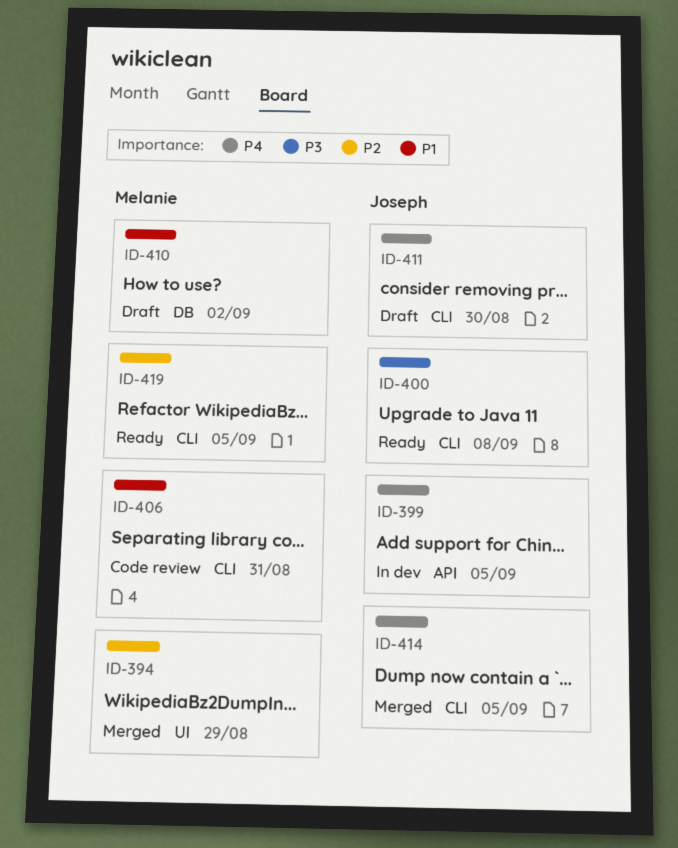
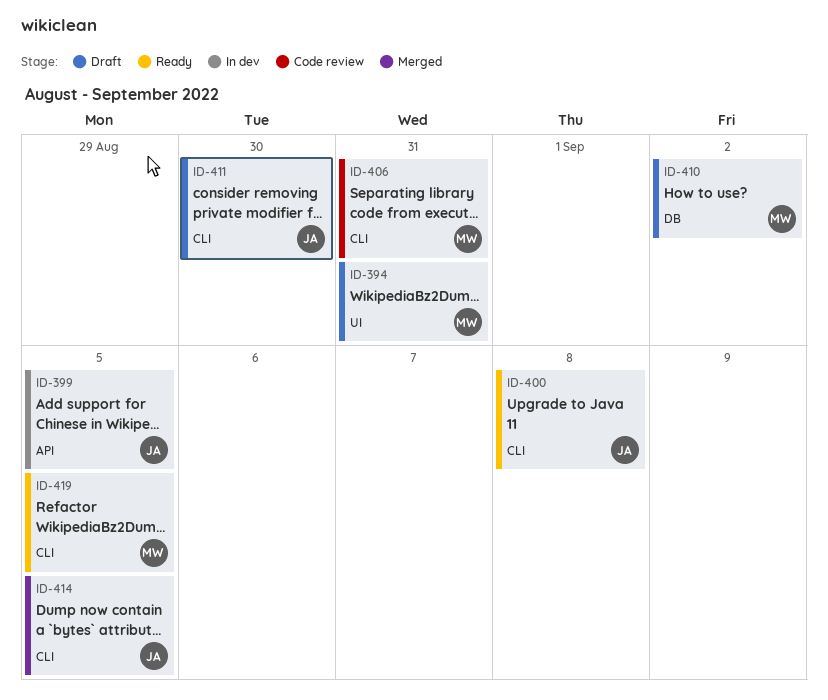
ID-394, status: Merged -> Draft
ID-394, due: Aug 29 -> Aug 31

